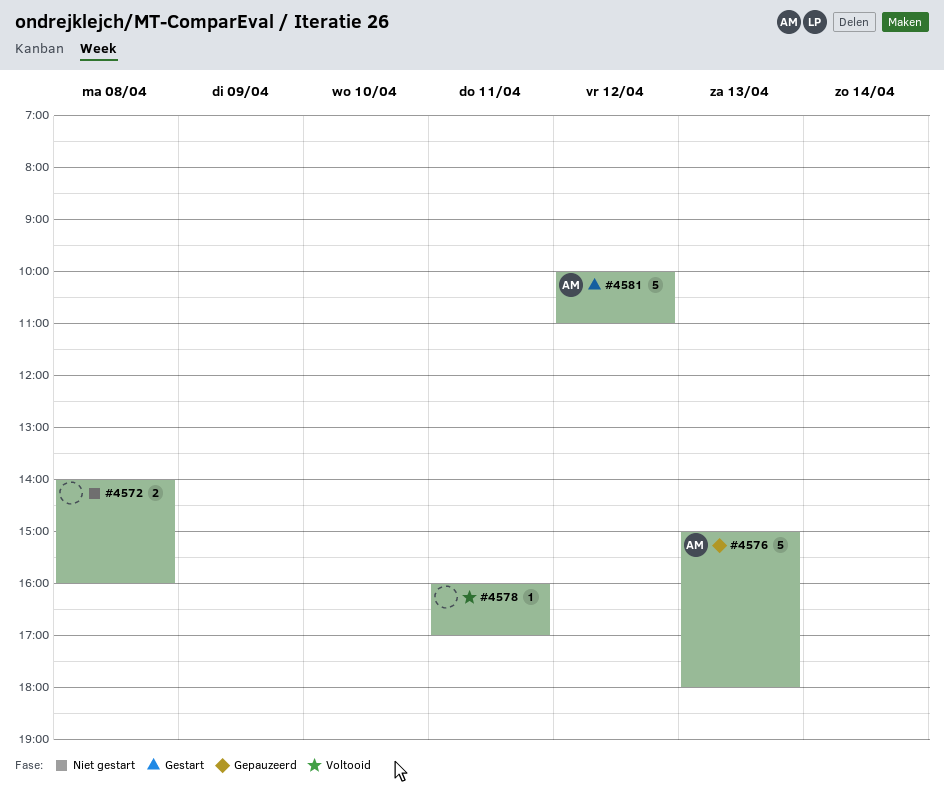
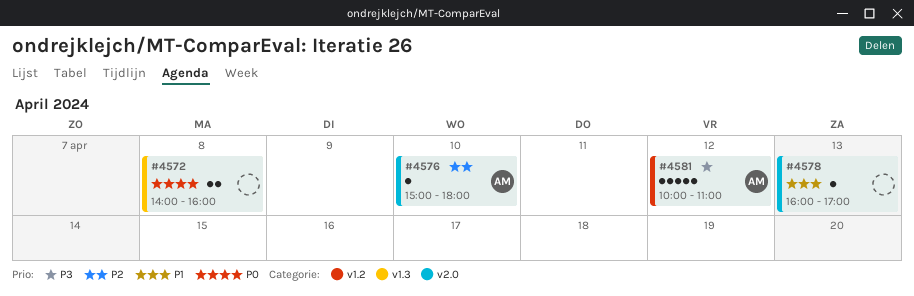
#4576, estimate: 5 -> 1
#4576, day: Apr 13 -> Apr 10
#4578, day: Apr 11 -> Apr 13

